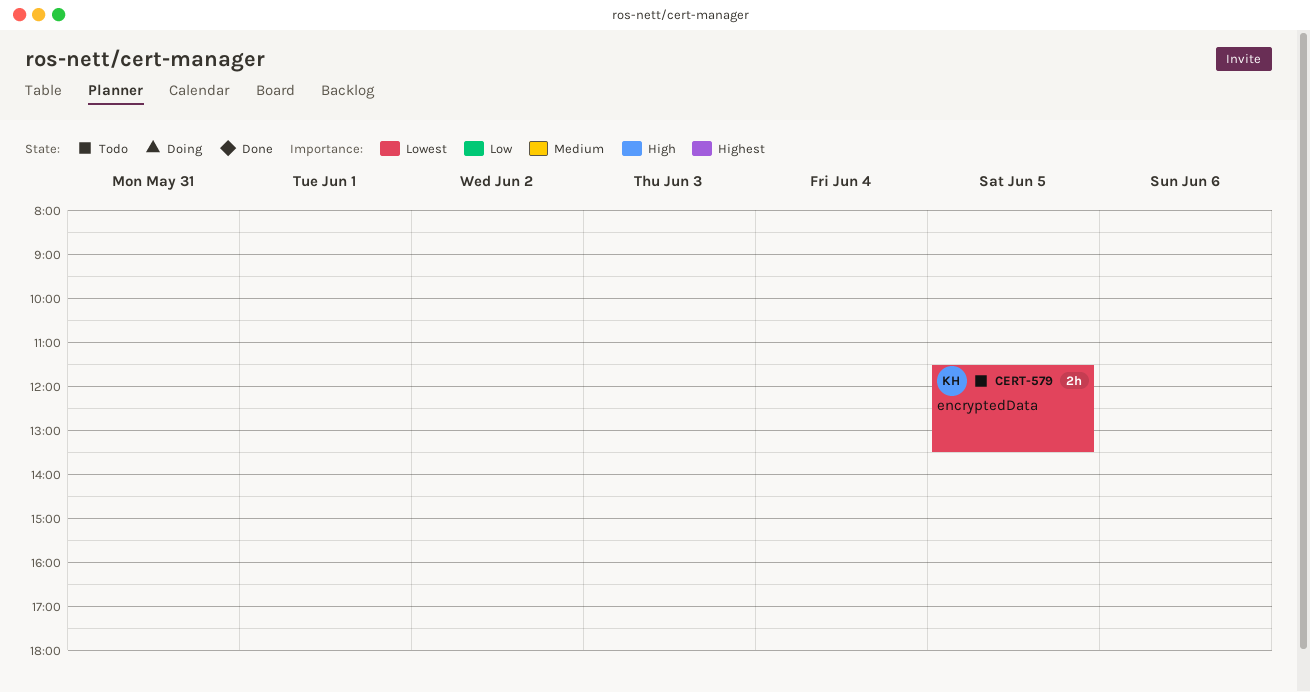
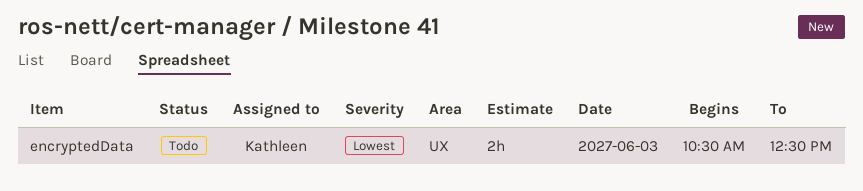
encryptedData, day: Jun 5 -> Jun 3
encryptedData, begins: 11:30 -> 10:30
encryptedData, ends: 13:30 -> 12:30

